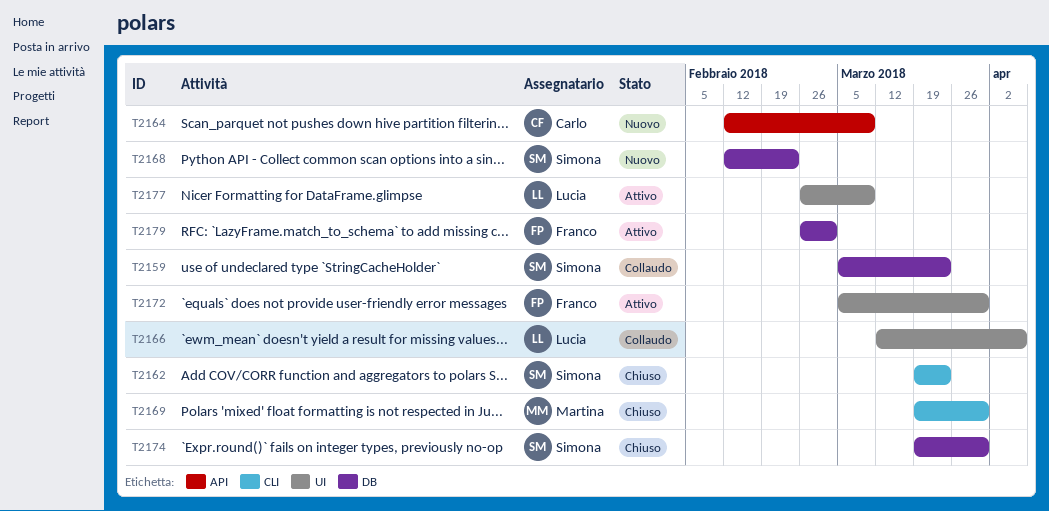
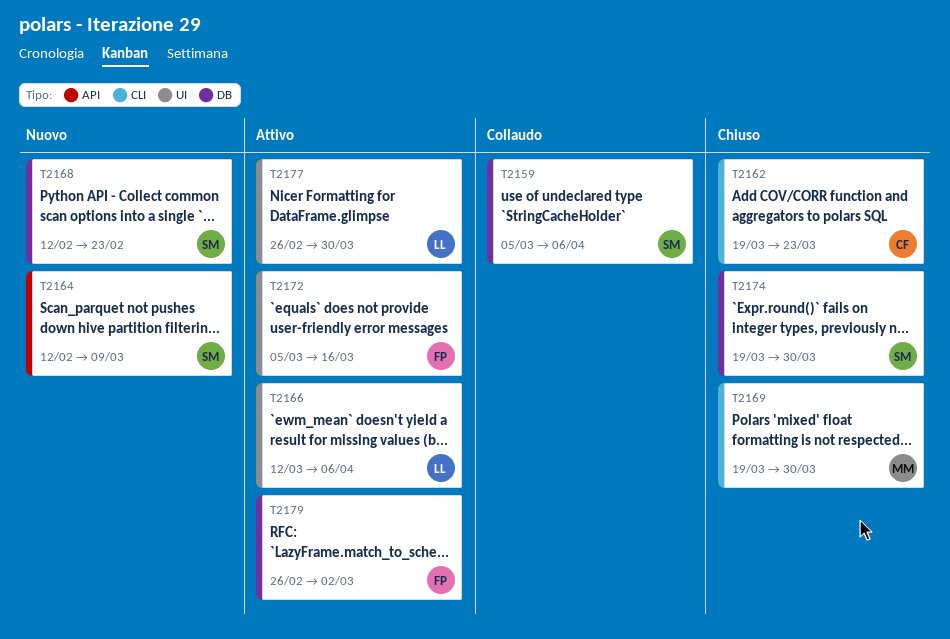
T2159, due: Mar 23 -> Apr 6
T2162, owner: Simona -> Carlo
T2164, owner: Carlo -> Simona
T2166, status: Collaudo -> Attivo
T2172, due: Mar 30 -> Mar 16
T2177, due: Mar 9 -> Mar 30

